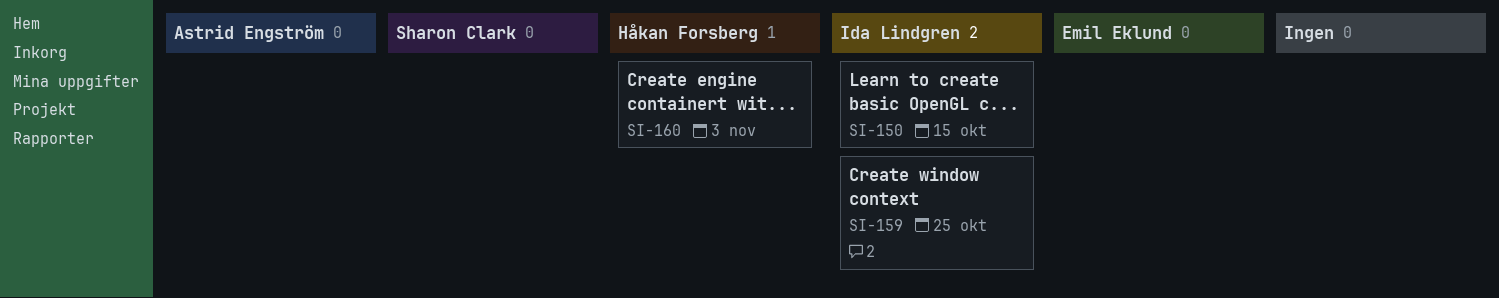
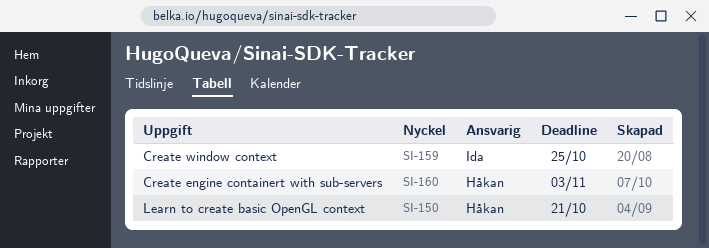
SI-150, owner: Ida Lindgren -> Håkan Forsberg
SI-150, due: Oct 15 -> Oct 21

